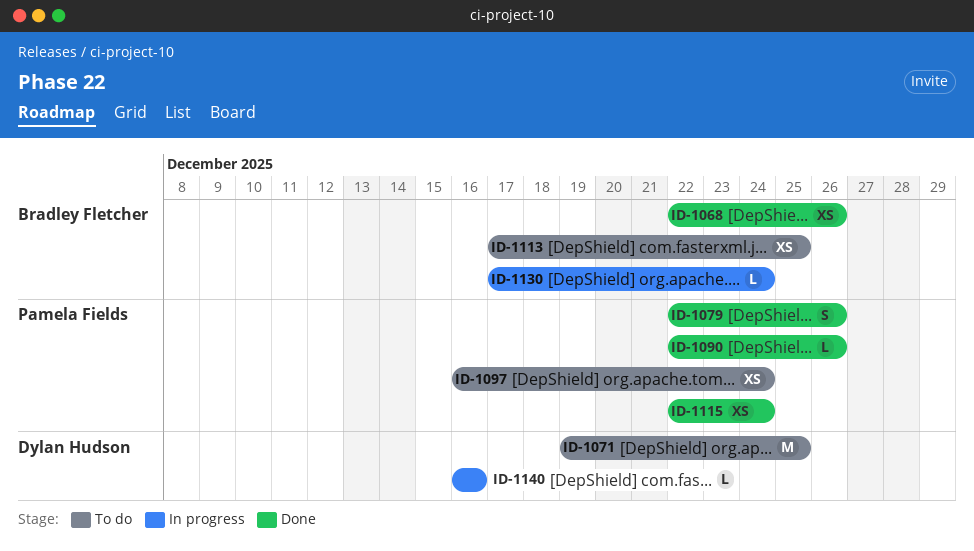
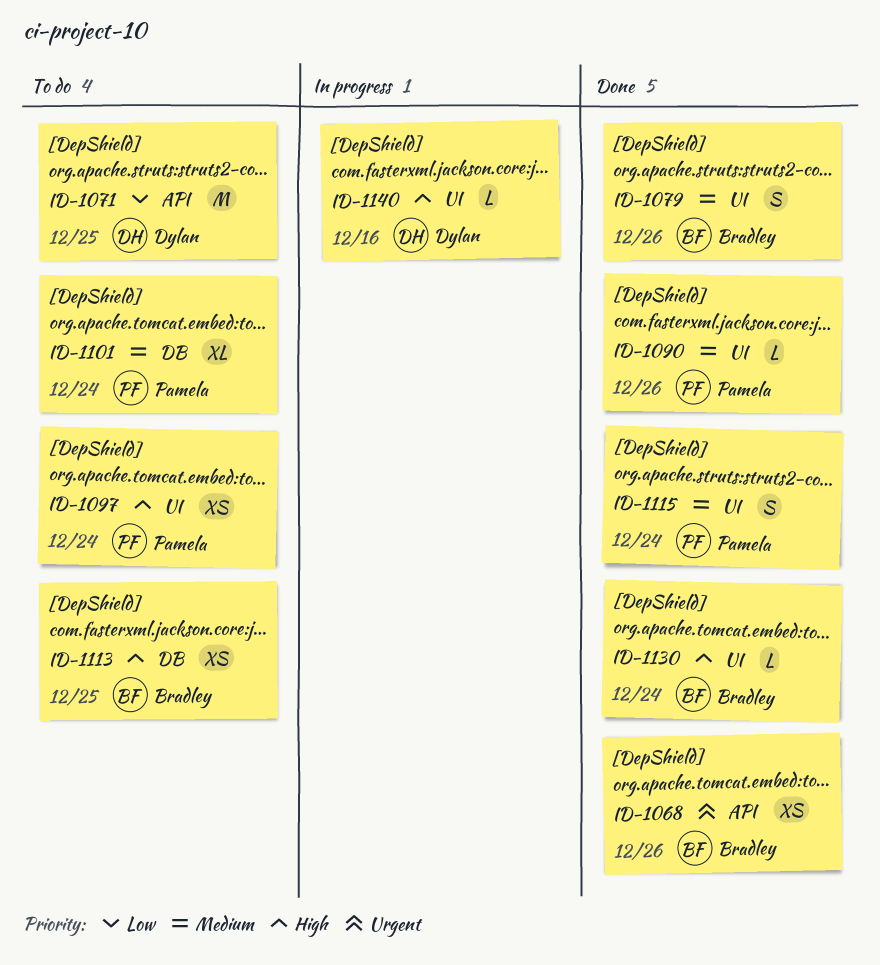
ID-1079, owner: Pamela Fields -> Bradley Fletcher
ID-1101: none -> present
ID-1115, estimate: XS -> S
ID-1130, status: In progress -> Done

